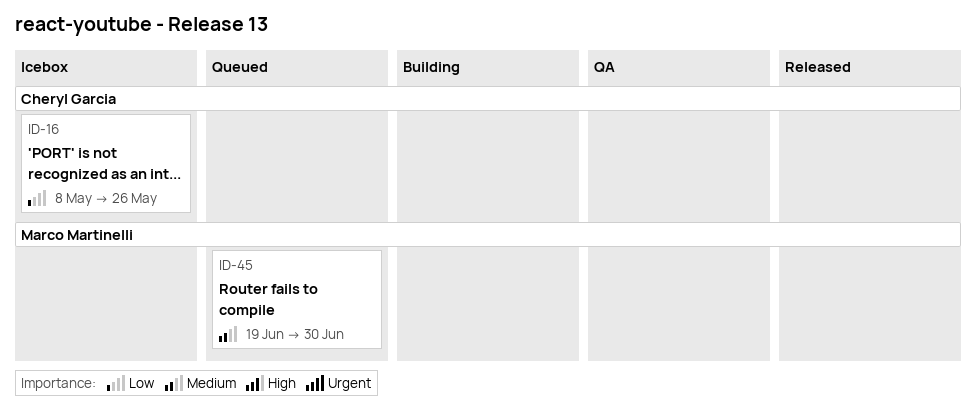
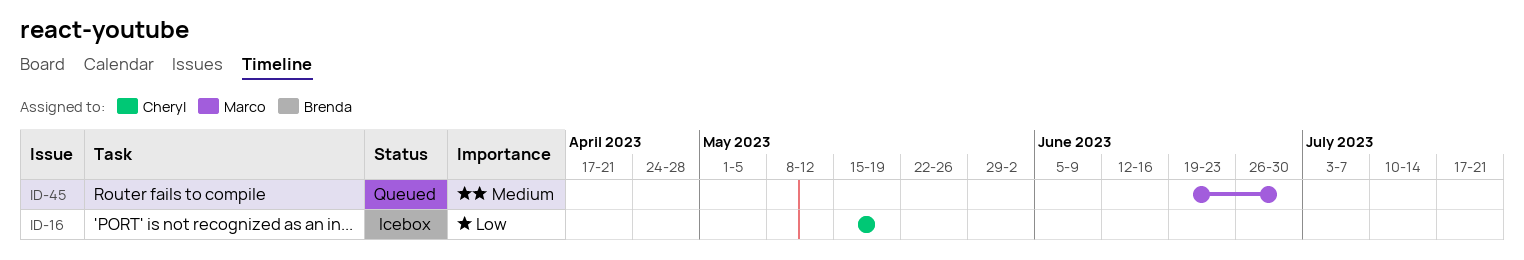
ID-16, start: May 8 -> May 15
ID-16, due: May 26 -> May 19

